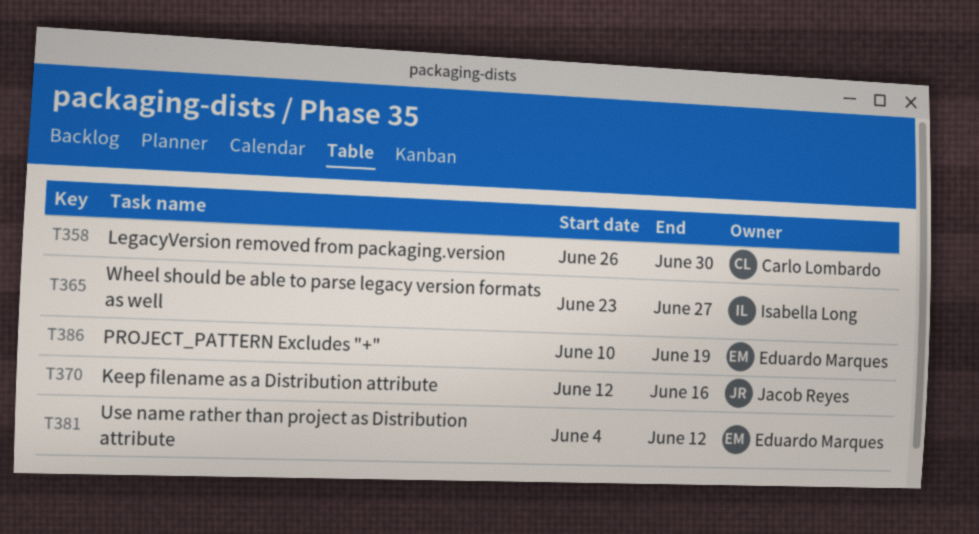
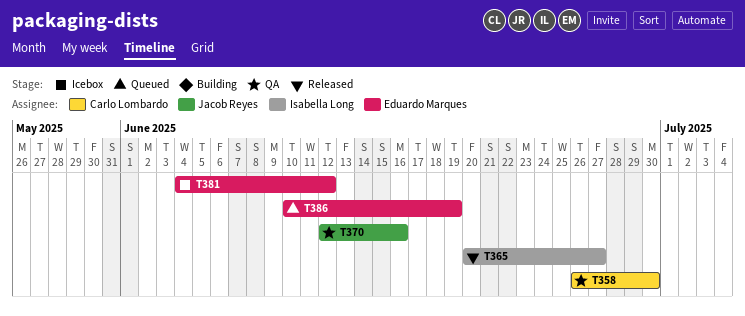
T365, start: Jun 23 -> Jun 20

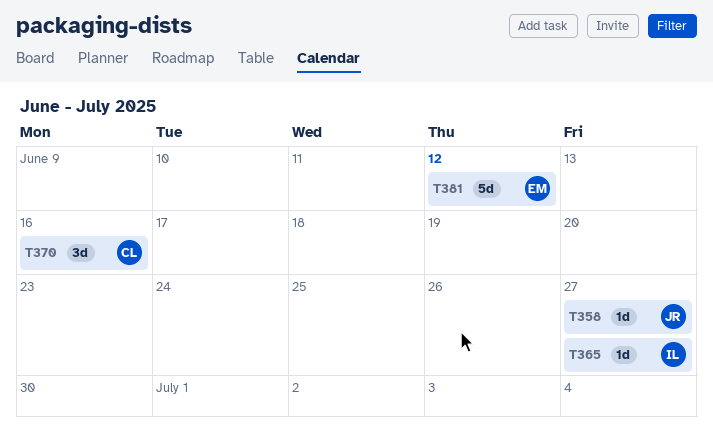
T358, owner: Carlo Lombardo -> Jacob Reyes
T358, due: Jun 30 -> Jun 27
T370, owner: Jacob Reyes -> Carlo Lombardo
T386: present -> none

